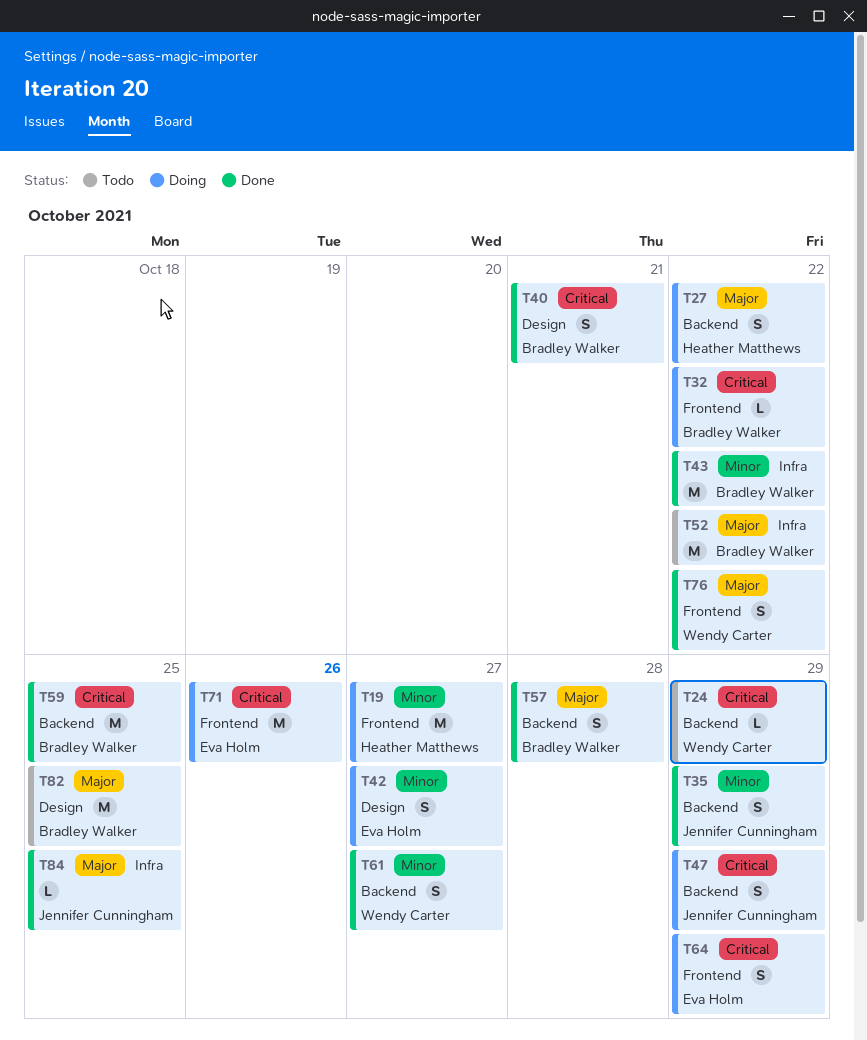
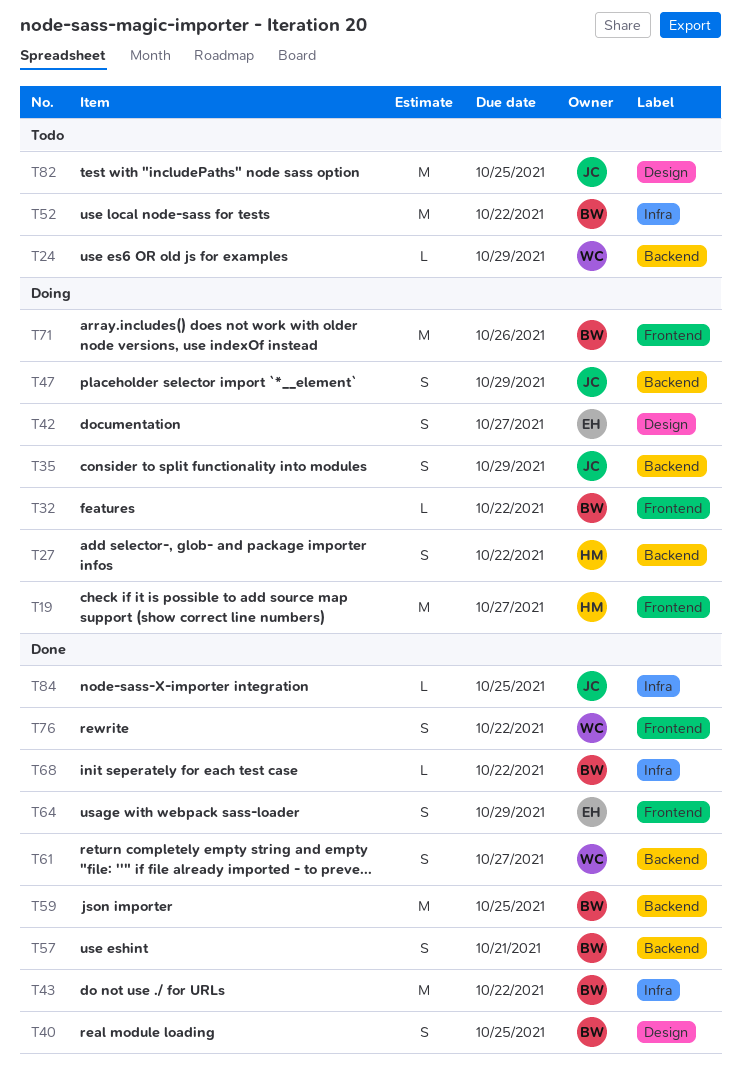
T35, status: Done -> Doing
T40, due: Oct 21 -> Oct 25
T57, due: Oct 28 -> Oct 21
T64, status: Doing -> Done
T68: none -> present
T71, owner: Eva Holm -> Bradley Walker
T82, owner: Bradley Walker -> Jennifer Cunningham

